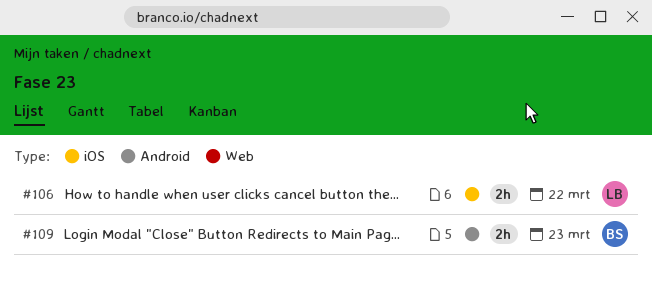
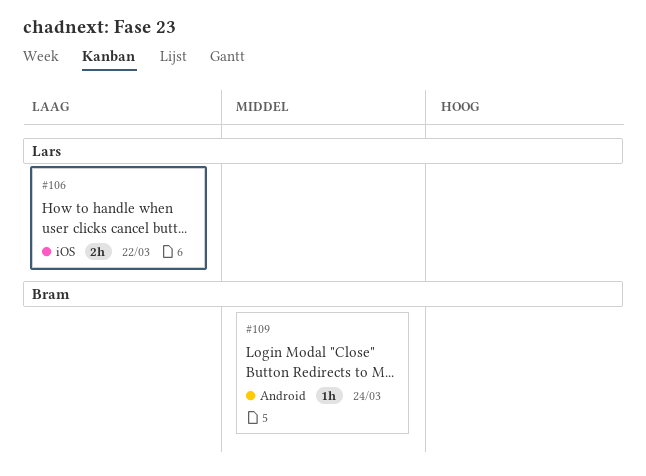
#109, estimate: 2h -> 1h
#109, due: Mar 23 -> Mar 24

